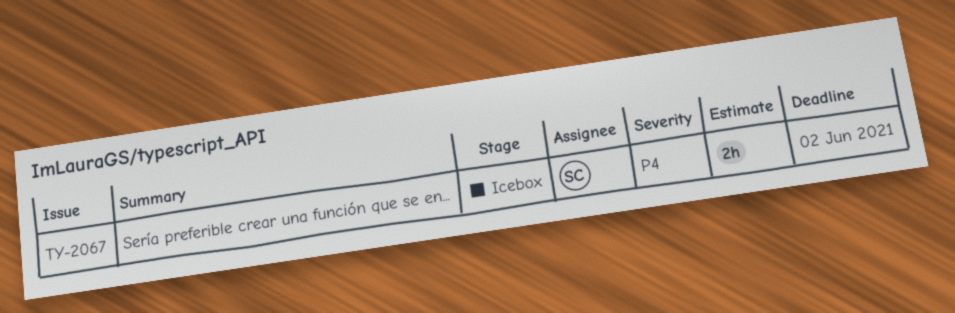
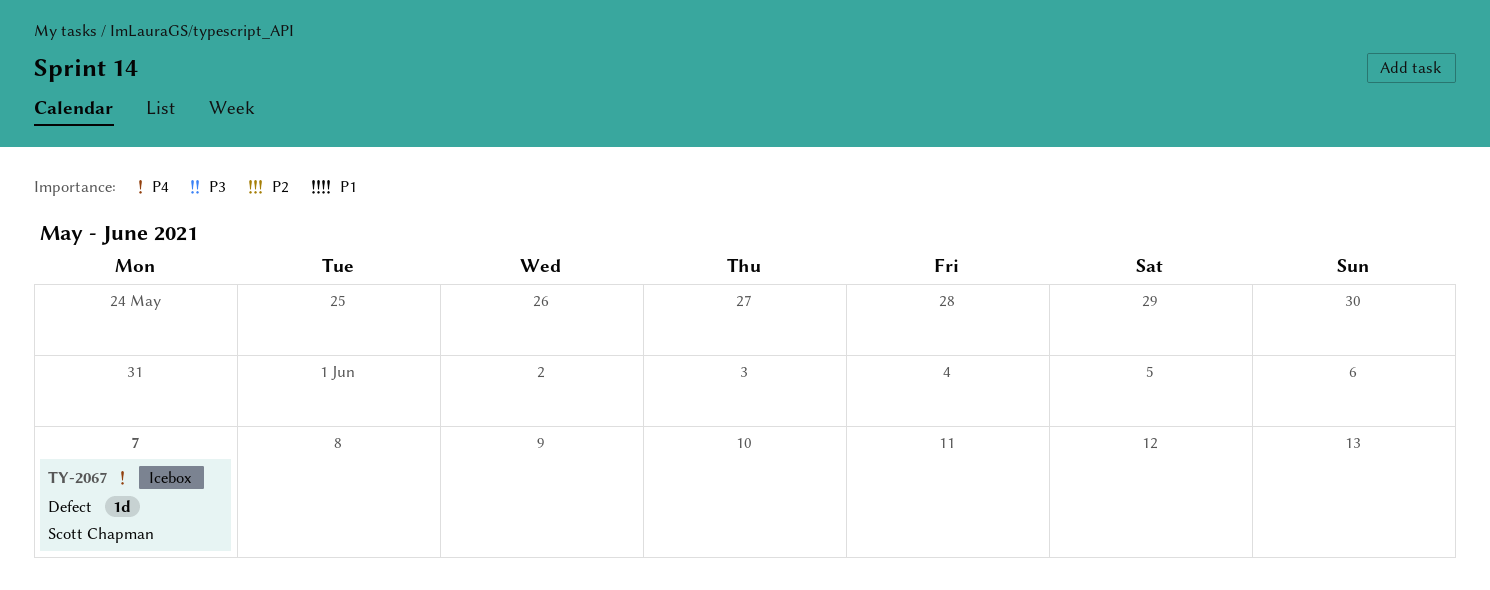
TY-2067, estimate: 2h -> 1d
TY-2067, due: Jun 2 -> Jun 7

